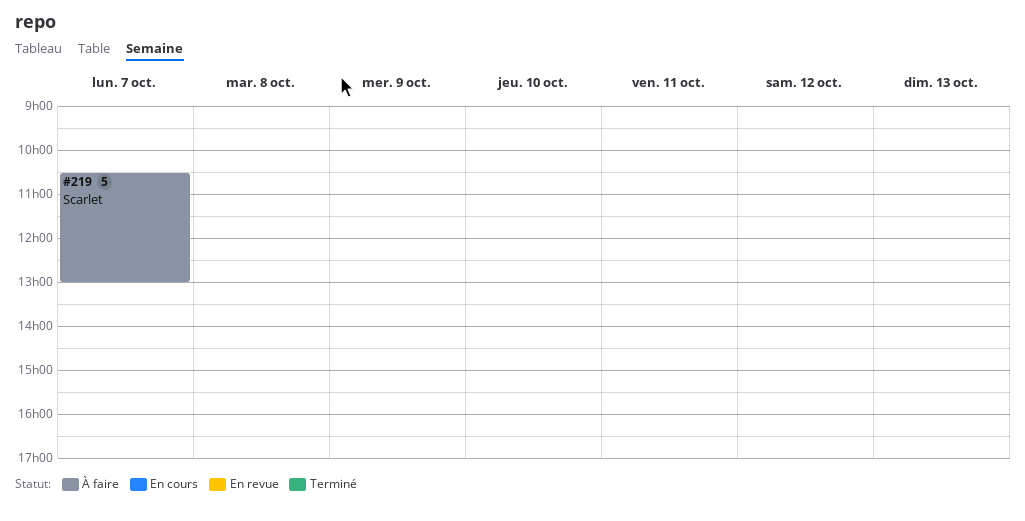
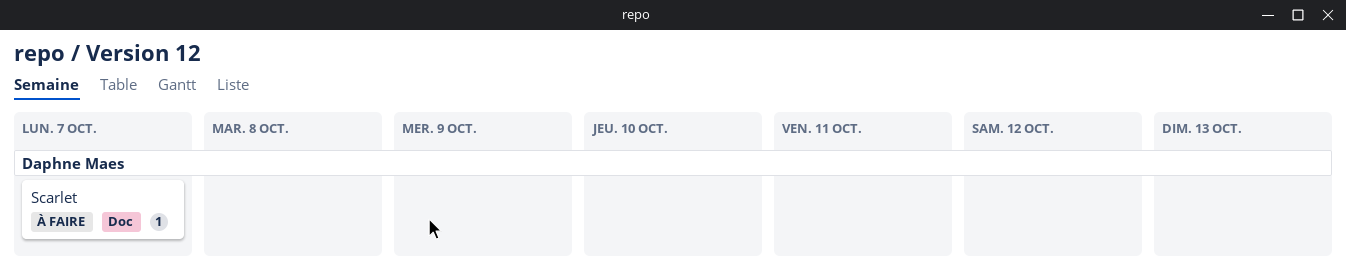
Scarlet, estimate: 5 -> 1

